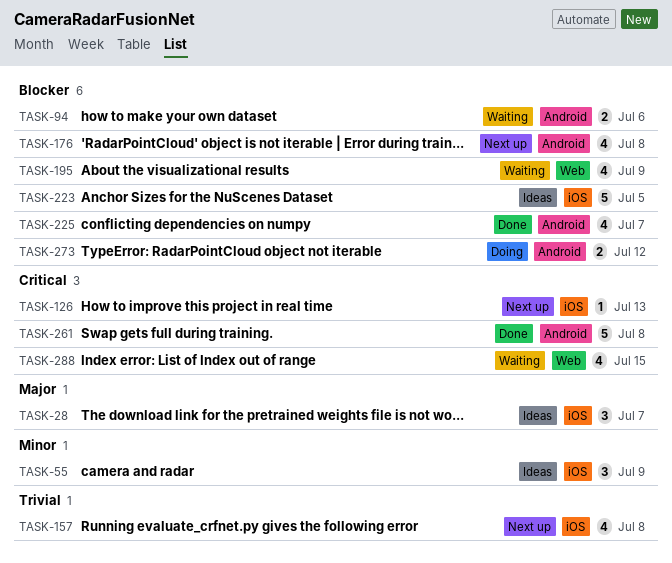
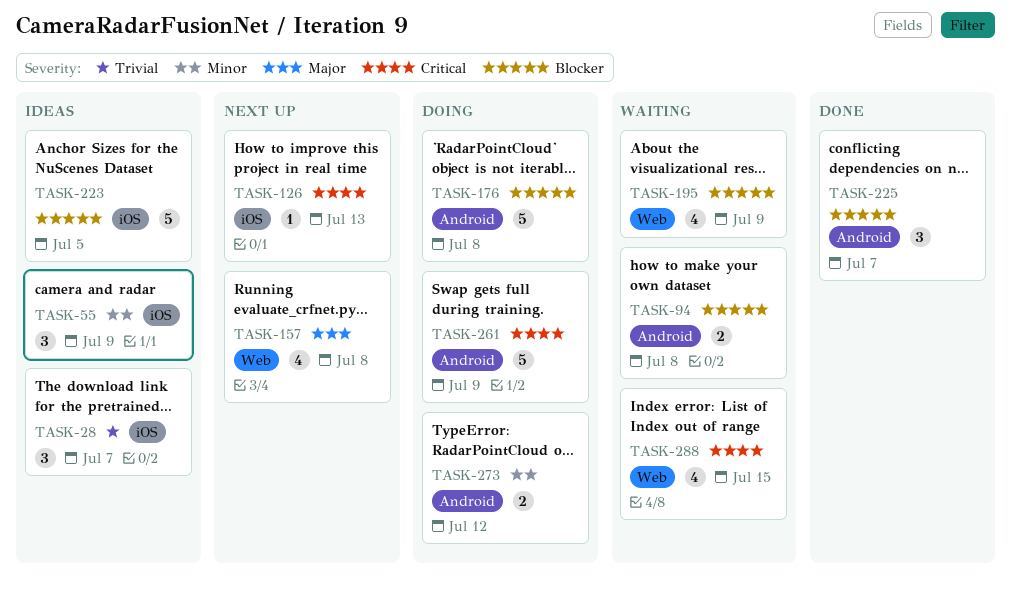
TASK-28, priority: Major -> Trivial
TASK-94, due: Jul 6 -> Jul 8
TASK-157, priority: Trivial -> Major
TASK-157, label: iOS -> Web
TASK-176, status: Next up -> Doing
TASK-176, estimate: 4 -> 5
TASK-225, estimate: 4 -> 3
TASK-261, status: Done -> Doing
TASK-261, due: Jul 8 -> Jul 9
TASK-273, priority: Blocker -> Minor

